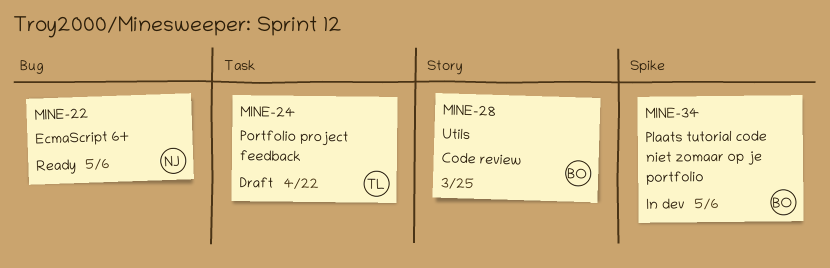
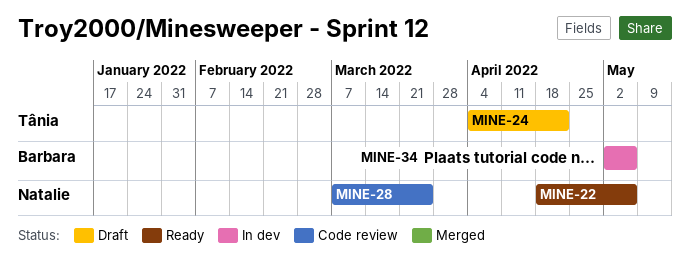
MINE-28, owner: Barbara -> Natalie

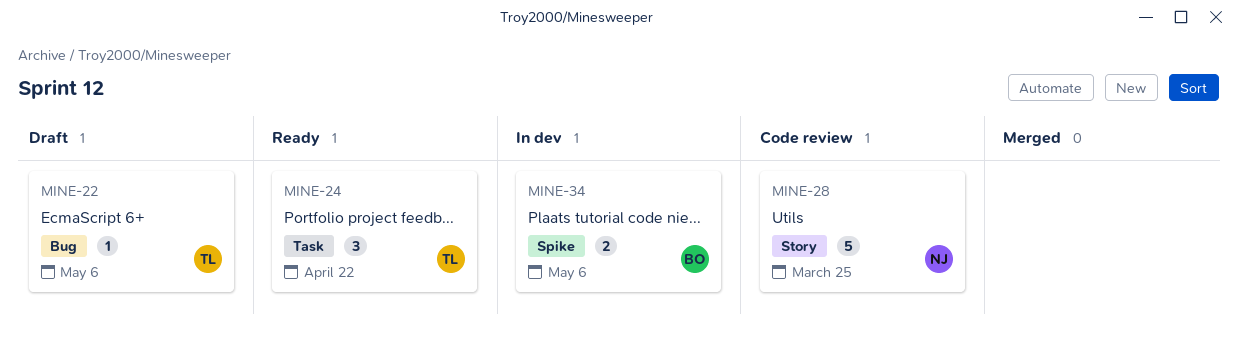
MINE-22, status: Ready -> Draft
MINE-22, owner: Natalie -> Tânia
MINE-24, status: Draft -> Ready

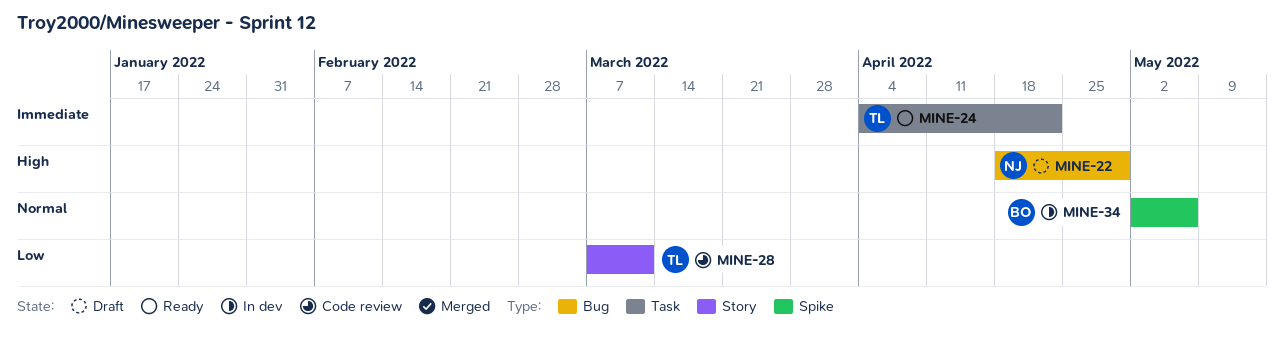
MINE-22, owner: TL -> NJ
MINE-22, due: May 6 -> Apr 29
MINE-28, owner: NJ -> TL
MINE-28, due: Mar 25 -> Mar 11

